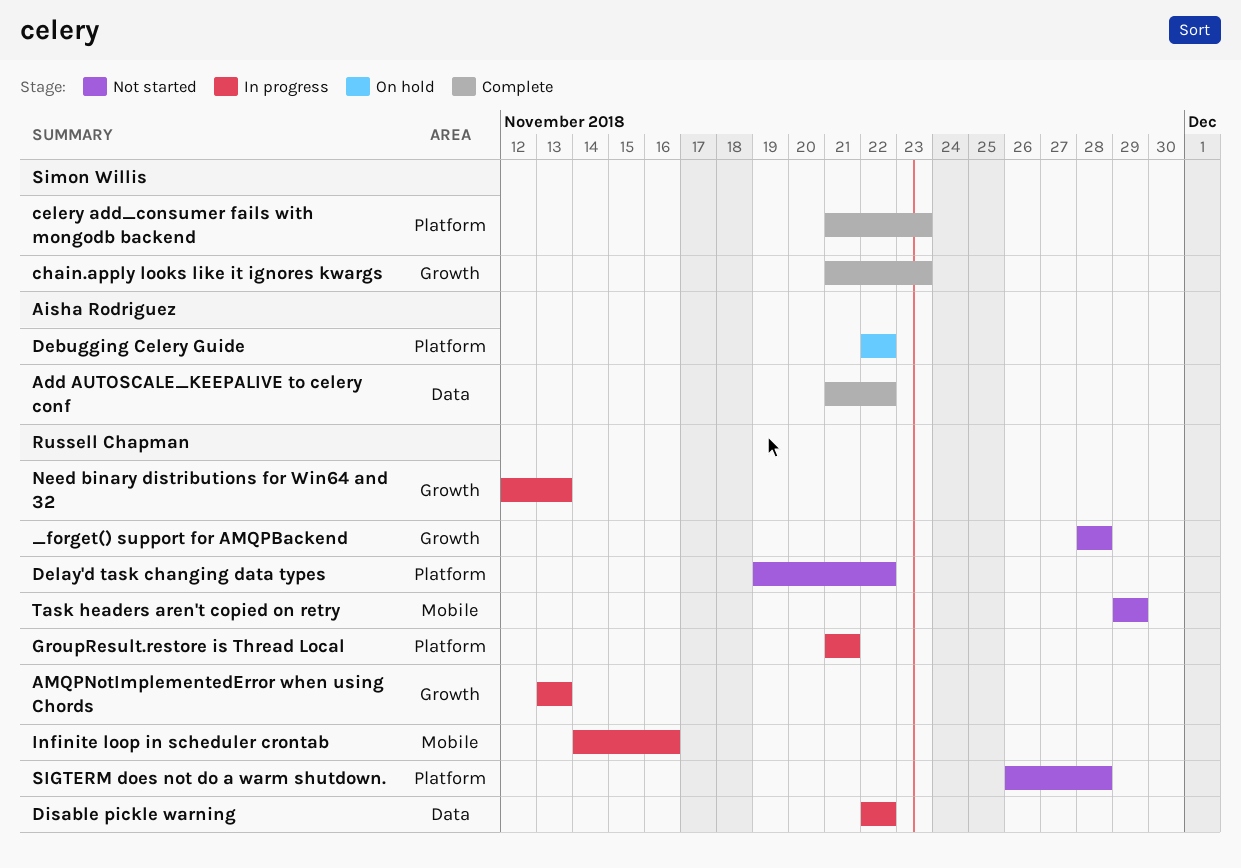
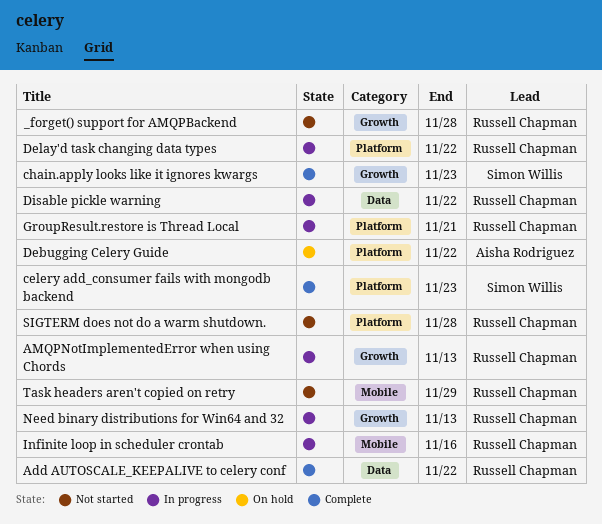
Add AUTOSCALE_KEEPALIVE to celery conf, owner: Aisha Rodriguez -> Russell Chapman
Delay'd task changing data types, status: Not started -> In progress

